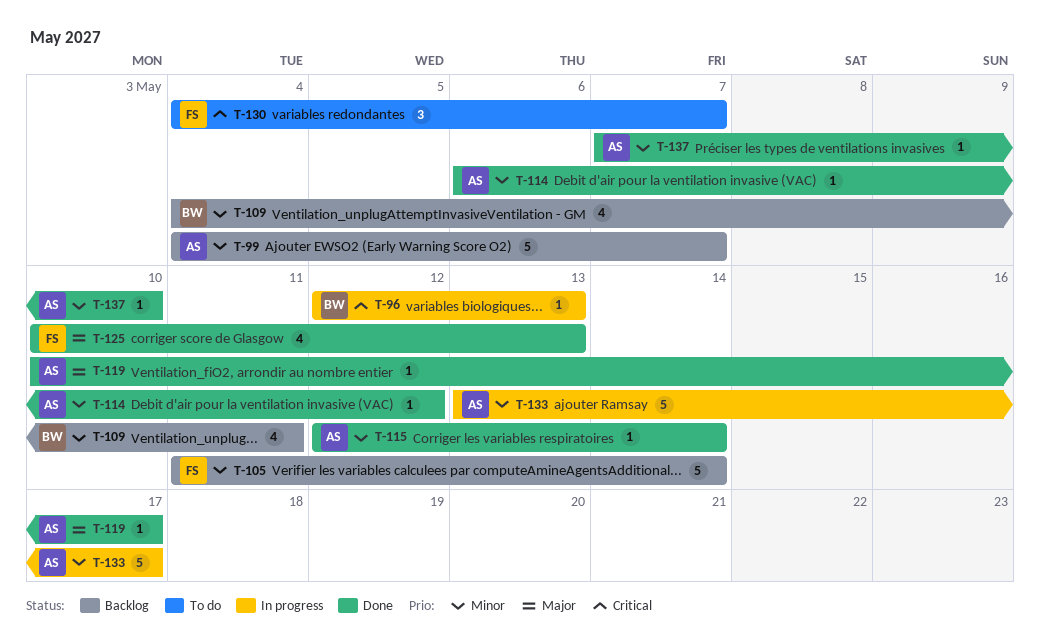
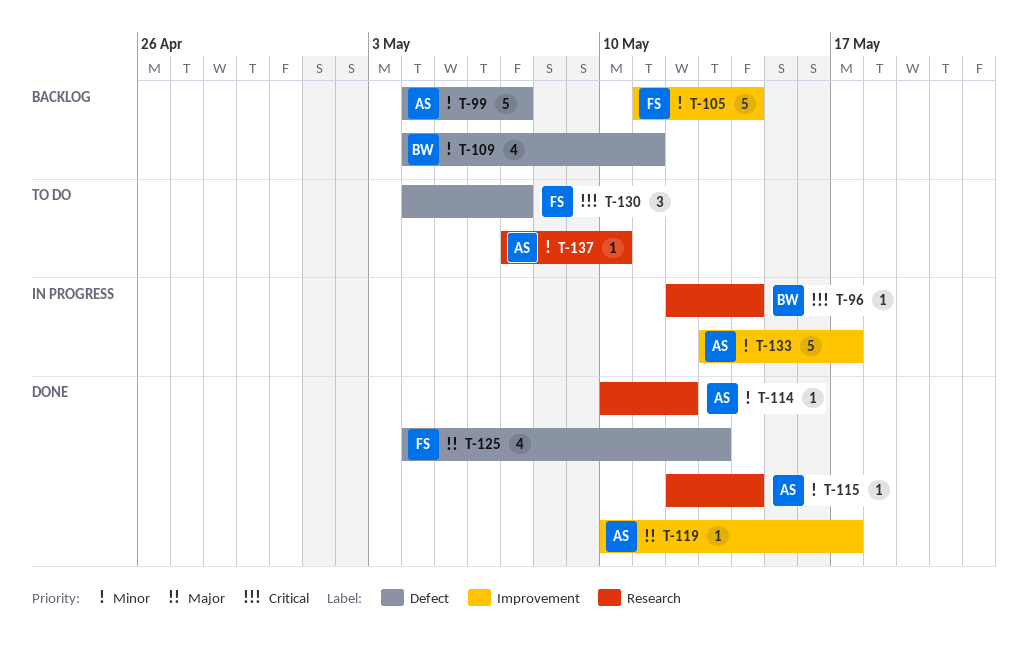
T-96, due: May 13 -> May 14
T-114, start: May 6 -> May 10
T-125, start: May 10 -> May 4
T-137, status: Done -> To do

